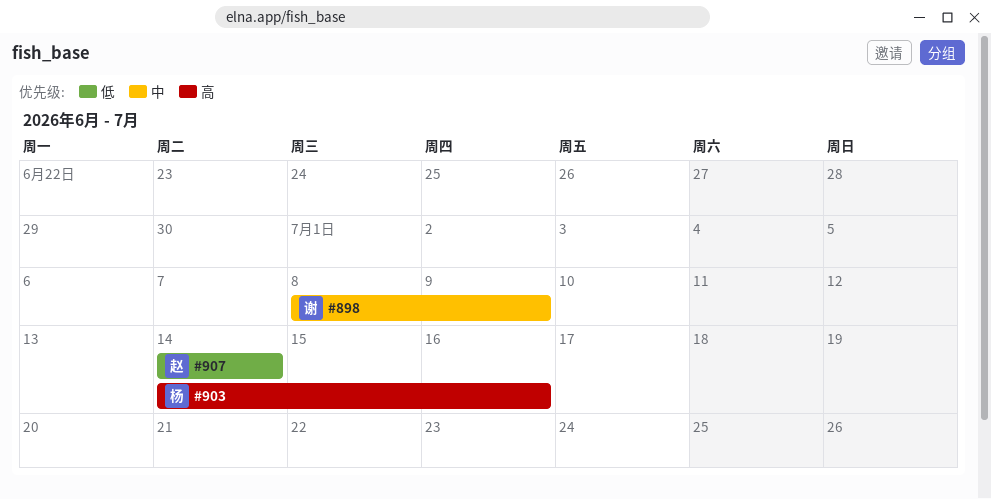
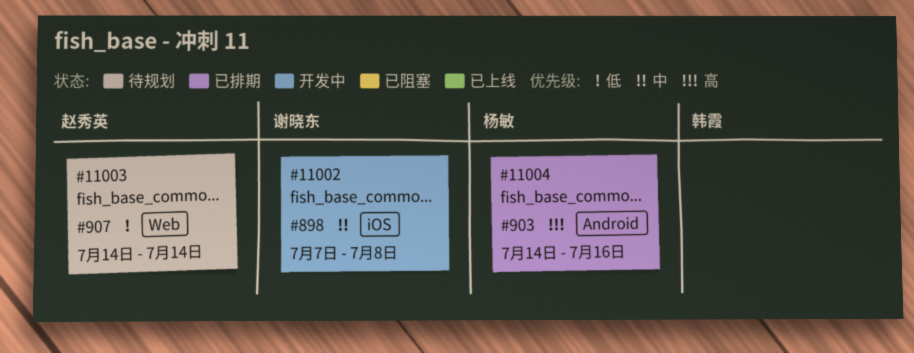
#898, start: Jul 8 -> Jul 7
#898, due: Jul 9 -> Jul 8

